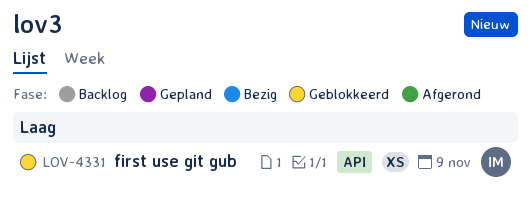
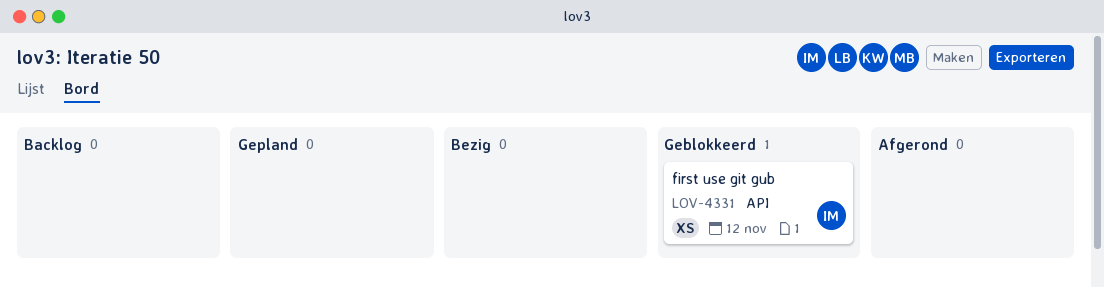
LOV-4331, due: Nov 9 -> Nov 12

